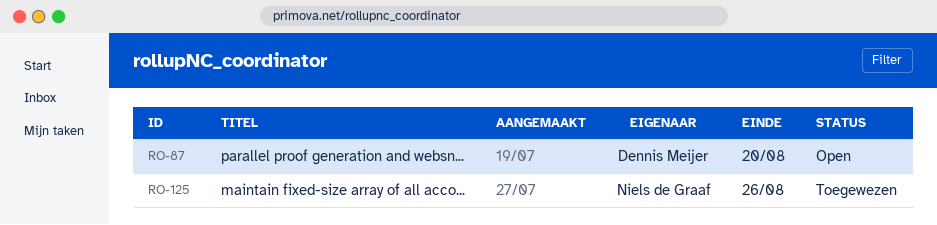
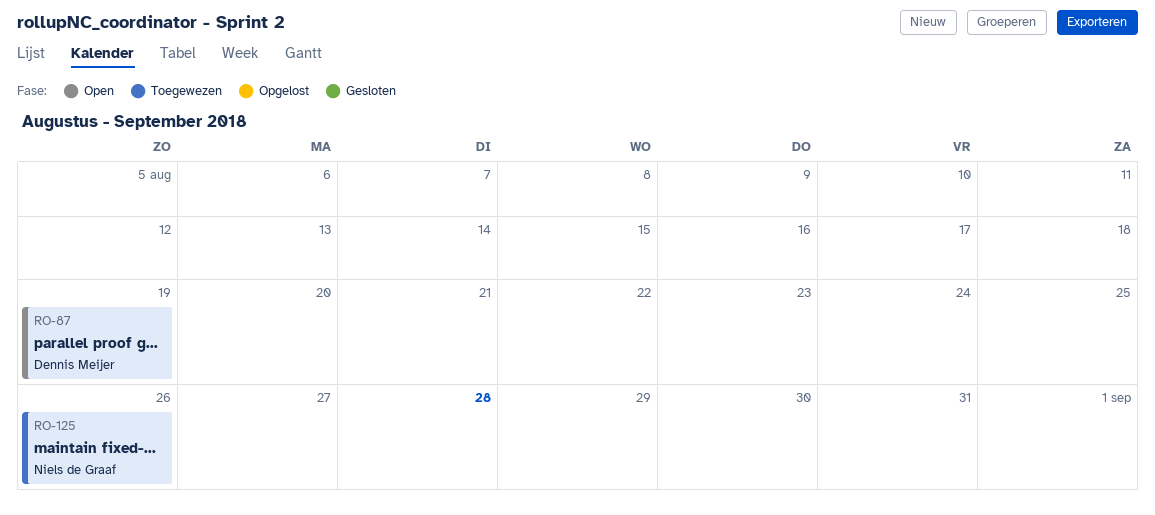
RO-87, due: Aug 20 -> Aug 19

